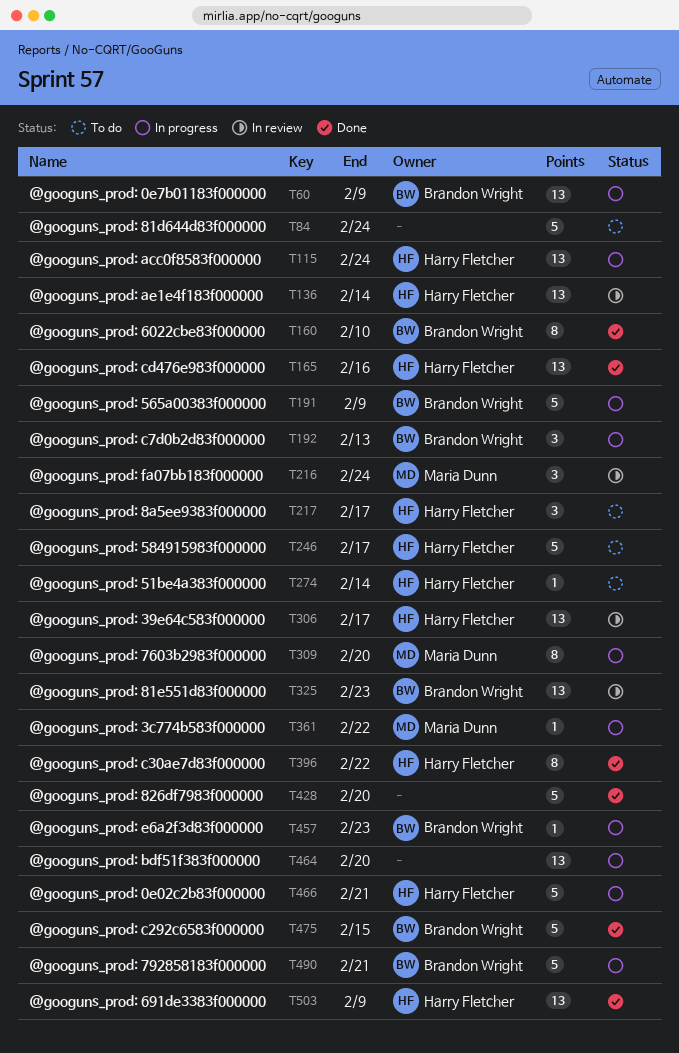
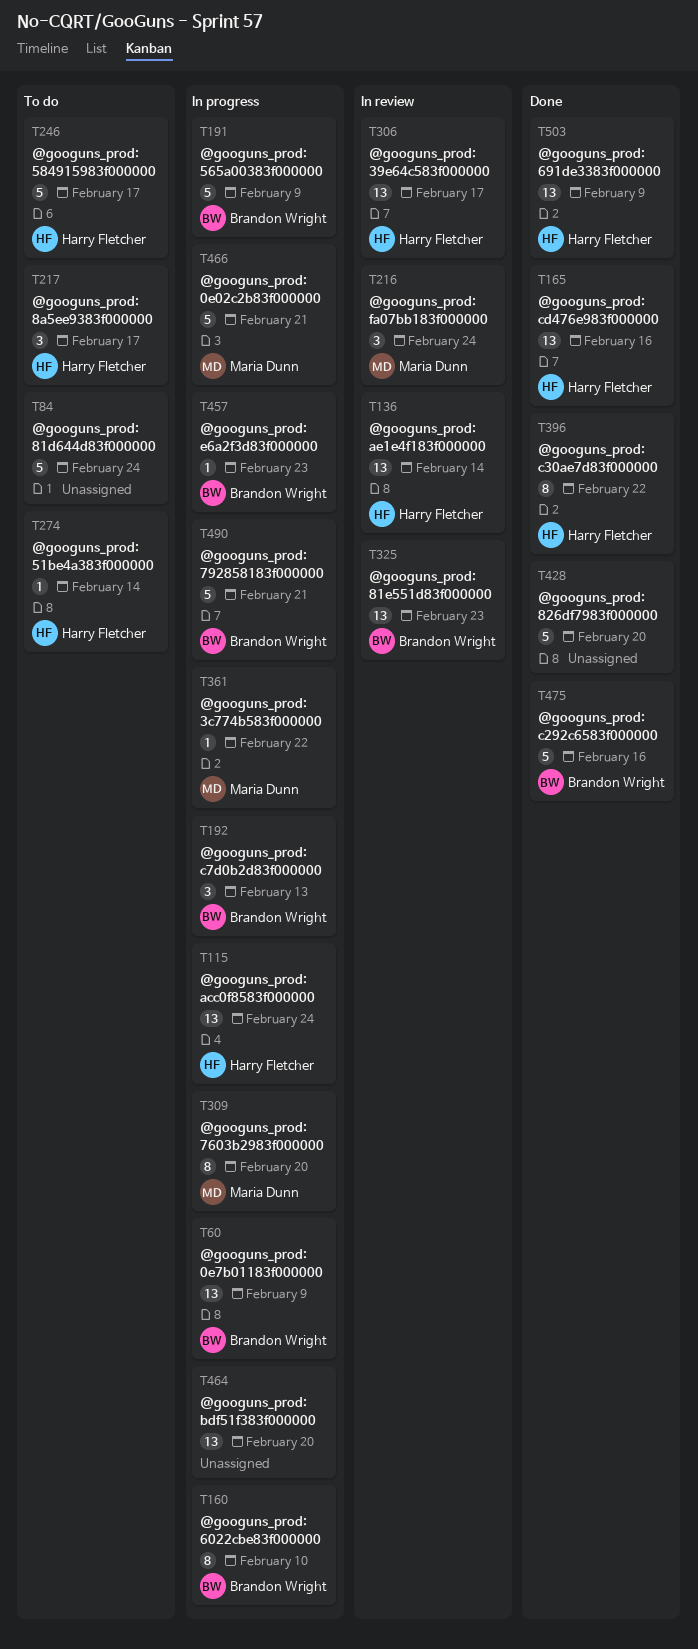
T160, status: Done -> In progress
T466, owner: Harry Fletcher -> Maria Dunn
T475, due: Feb 15 -> Feb 16

